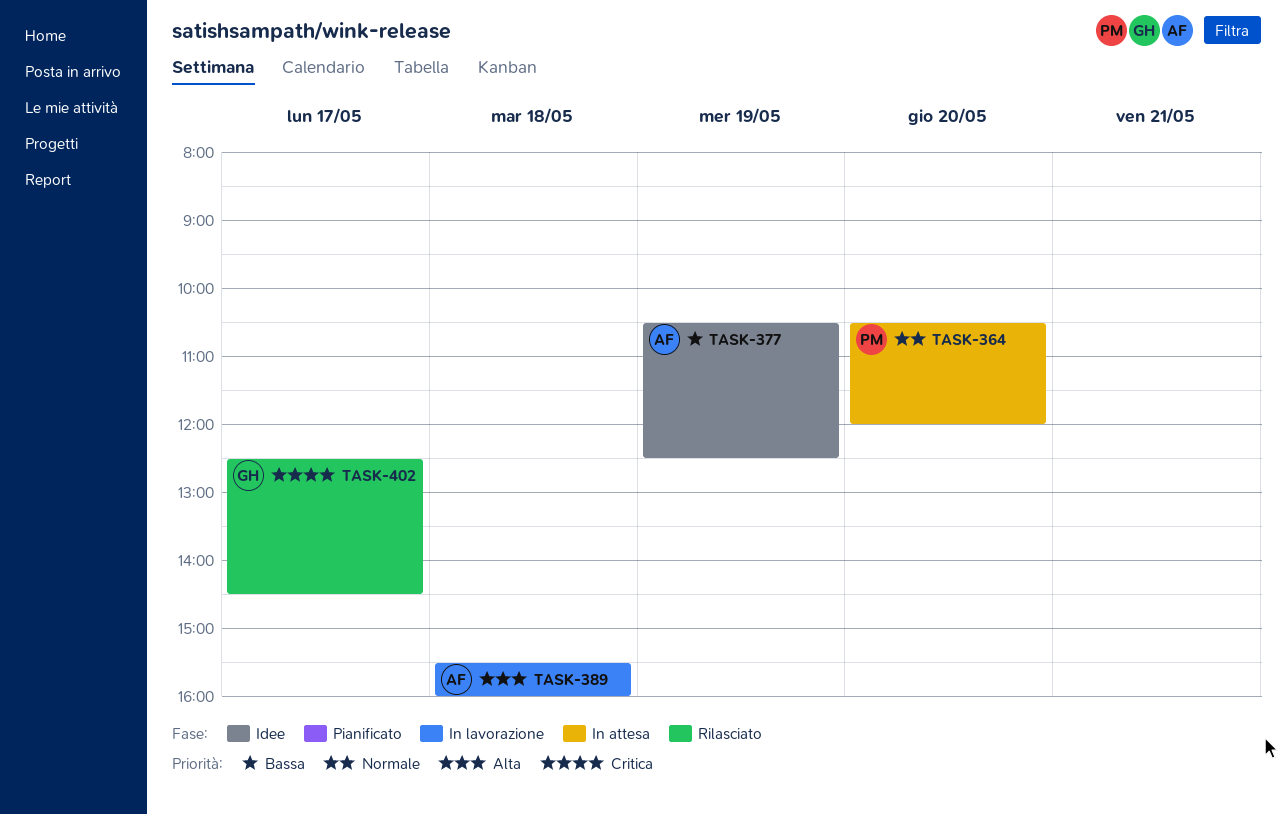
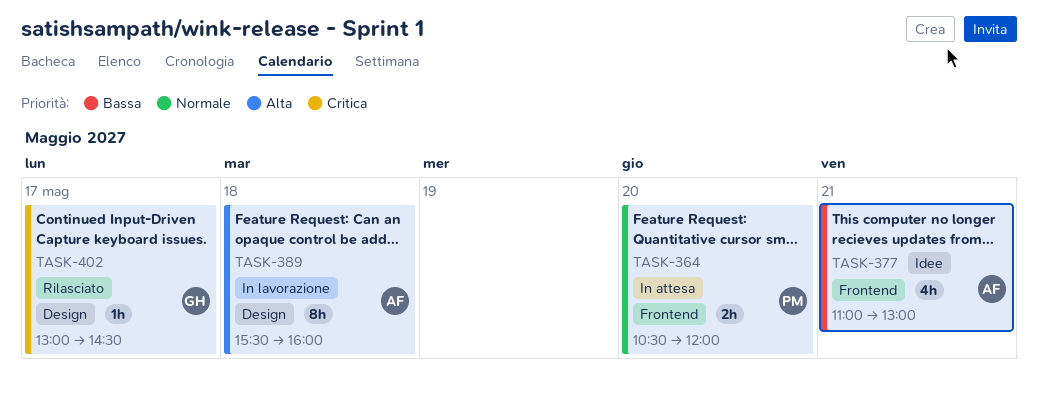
TASK-377, day: May 19 -> May 21
TASK-377, begins: 10:30 -> 11:00
TASK-377, ends: 12:30 -> 13:00
TASK-402, begins: 12:30 -> 13:00

